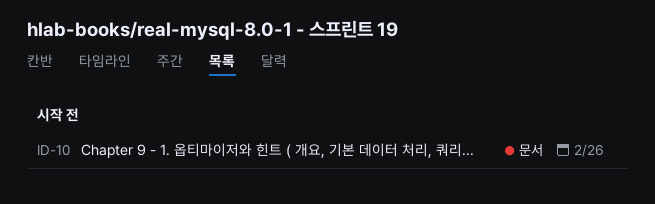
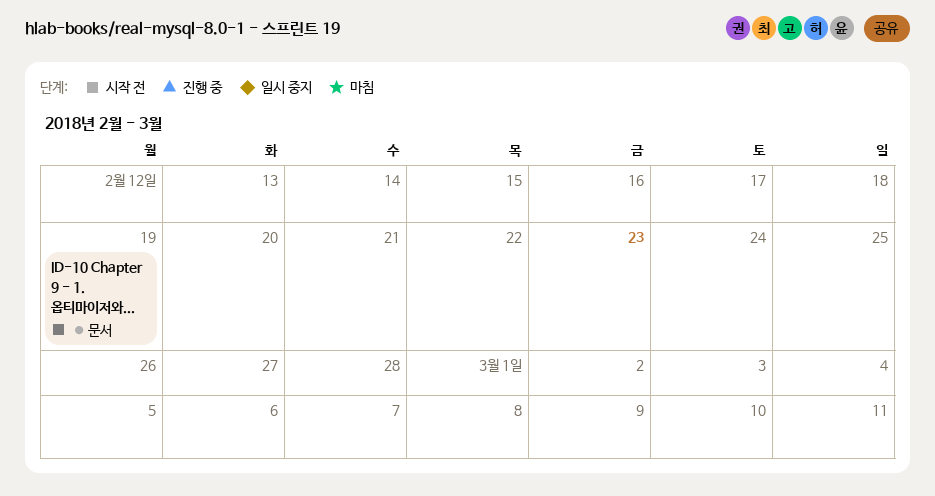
ID-10, due: Feb 26 -> Feb 19

